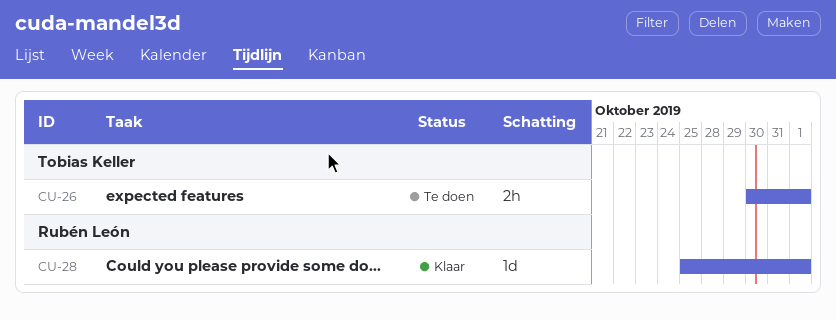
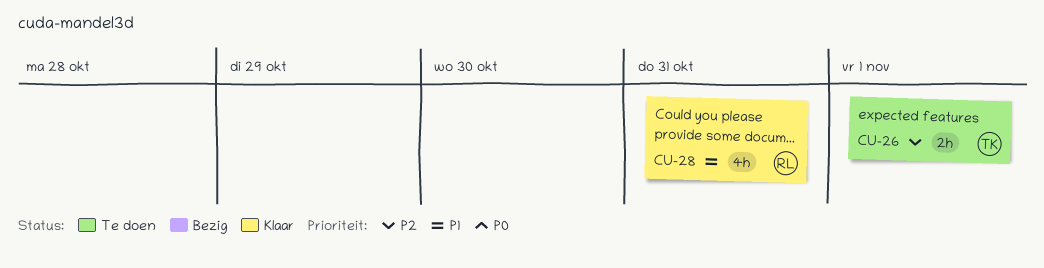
CU-28, estimate: 1d -> 4h
CU-28, due: Nov 1 -> Oct 31

